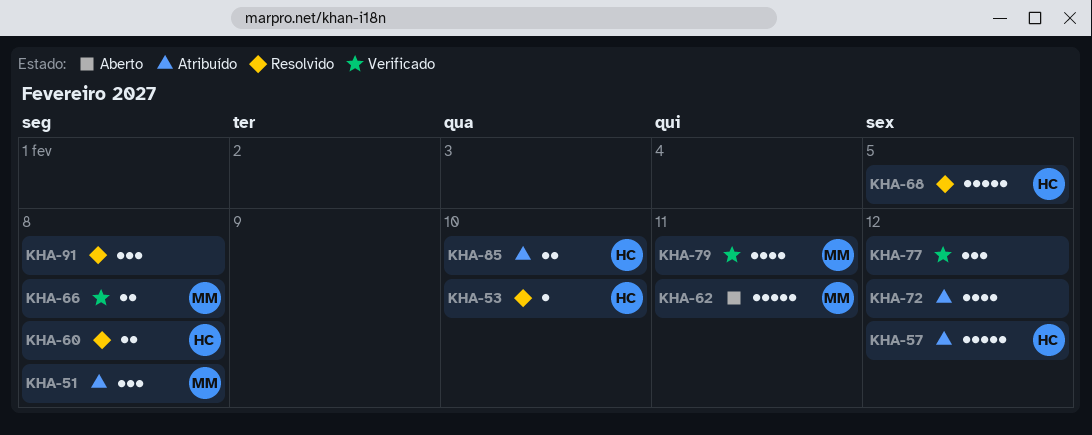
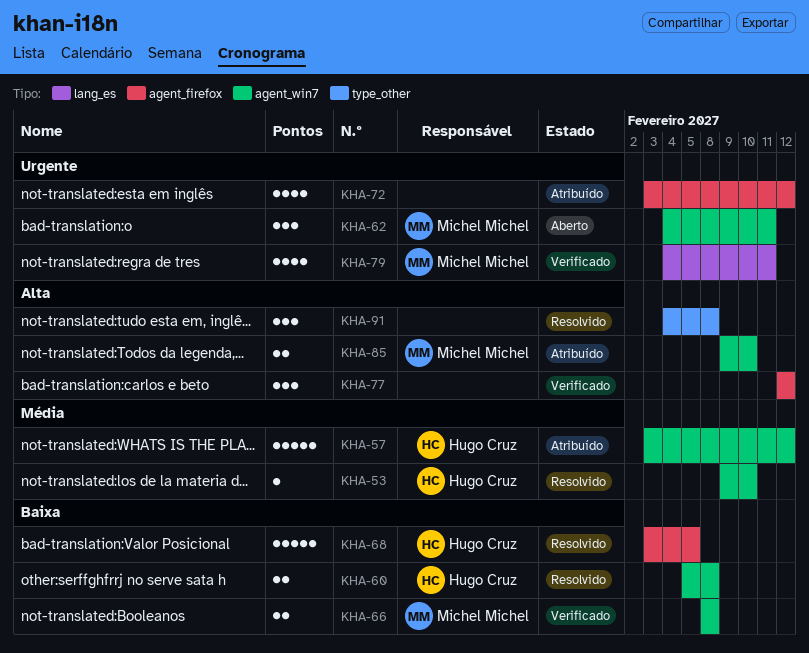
KHA-51: present -> none
KHA-62, estimate: 5 -> 3
KHA-85, owner: Hugo Cruz -> Michel Michel

